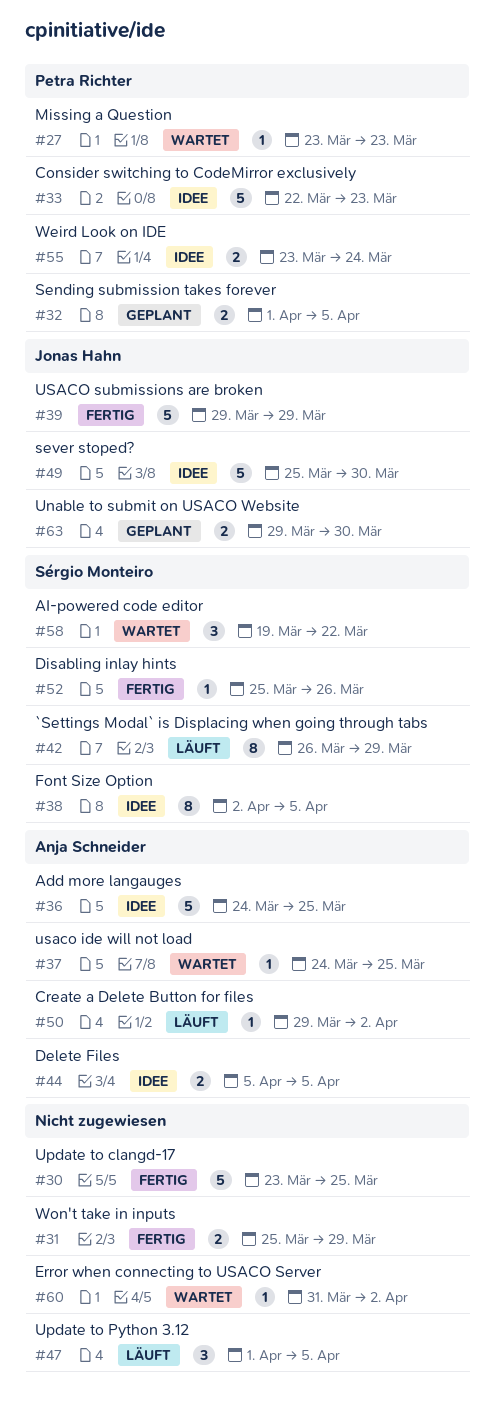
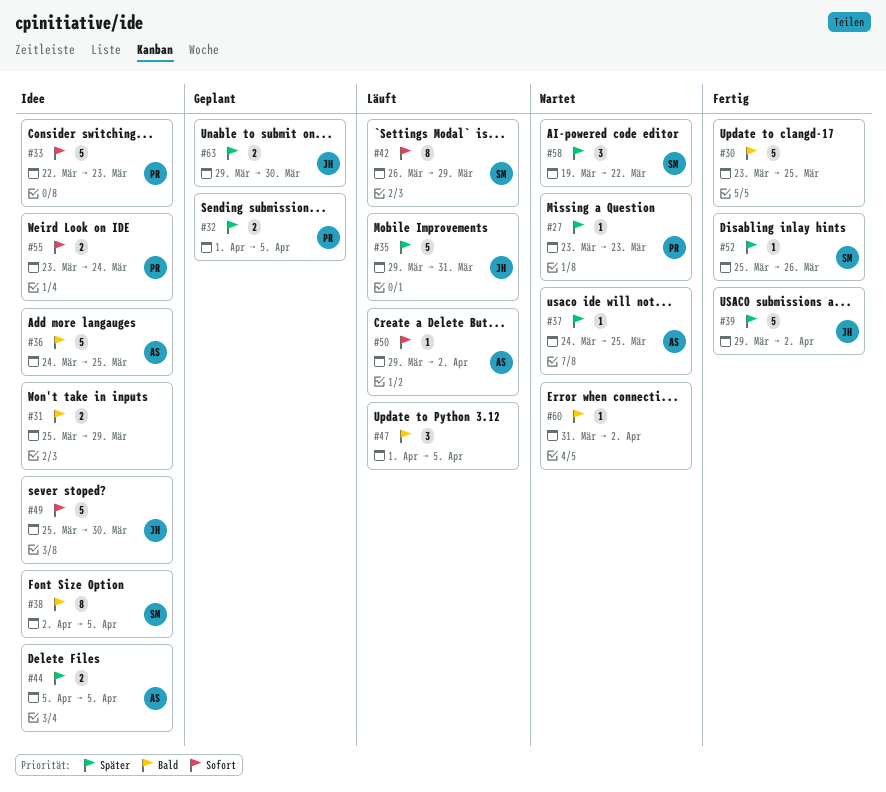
#31, status: Fertig -> Idee
#35: none -> present
#39, due: Mar 29 -> Apr 2

